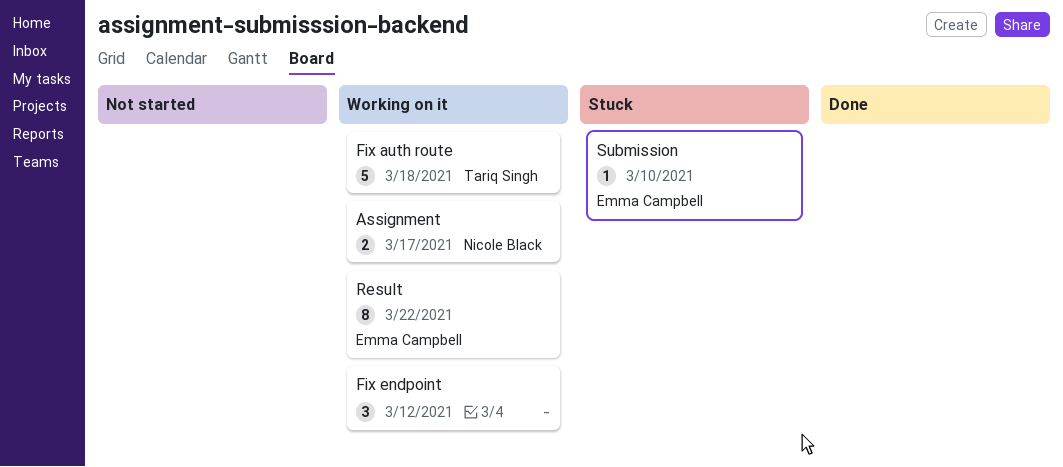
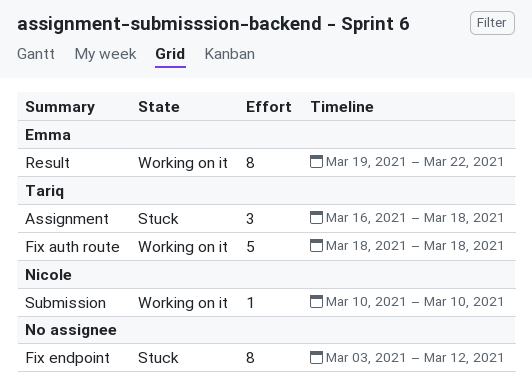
Assignment, status: Working on it -> Stuck
Assignment, owner: Nicole Black -> Tariq Singh
Assignment, estimate: 2 -> 3
Assignment, due: Mar 17 -> Mar 18
Fix endpoint, status: Working on it -> Stuck
Fix endpoint, estimate: 3 -> 8
Submission, status: Stuck -> Working on it
Submission, owner: Emma Campbell -> Nicole Black

